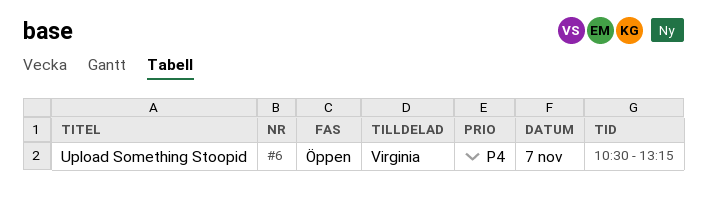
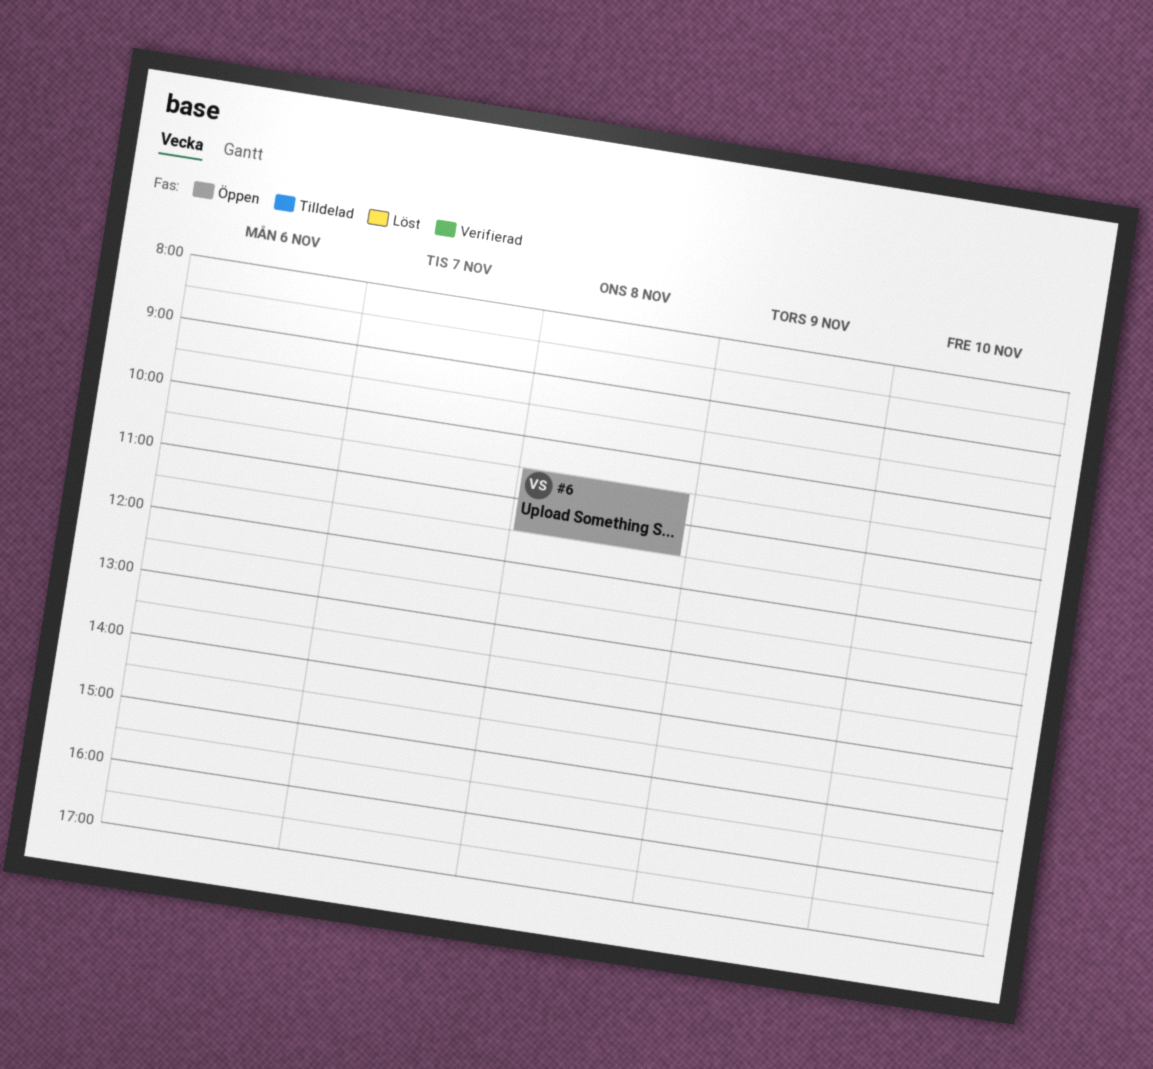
#6, day: Nov 7 -> Nov 8
#6, ends: 13:15 -> 11:30

